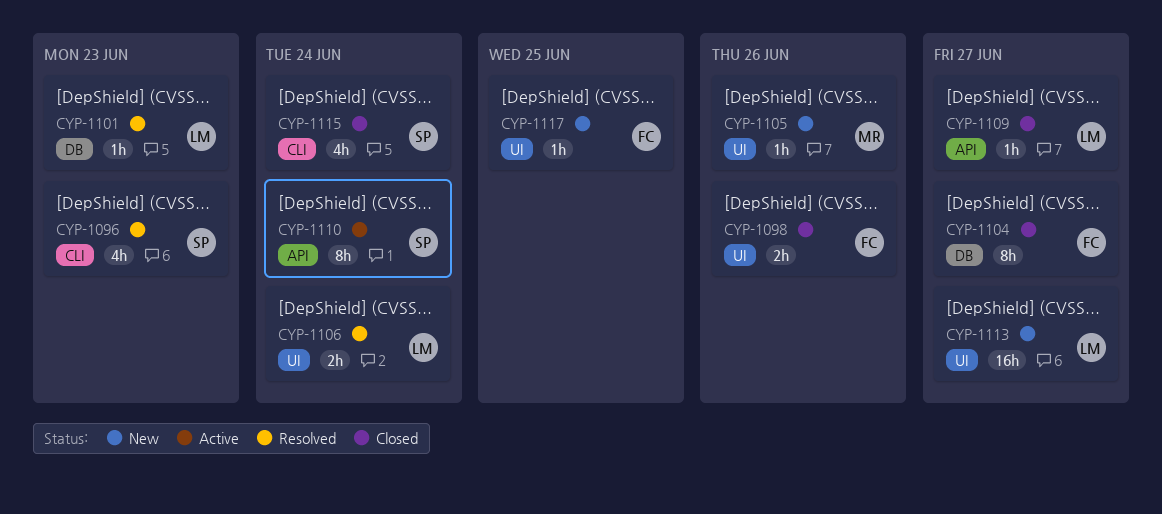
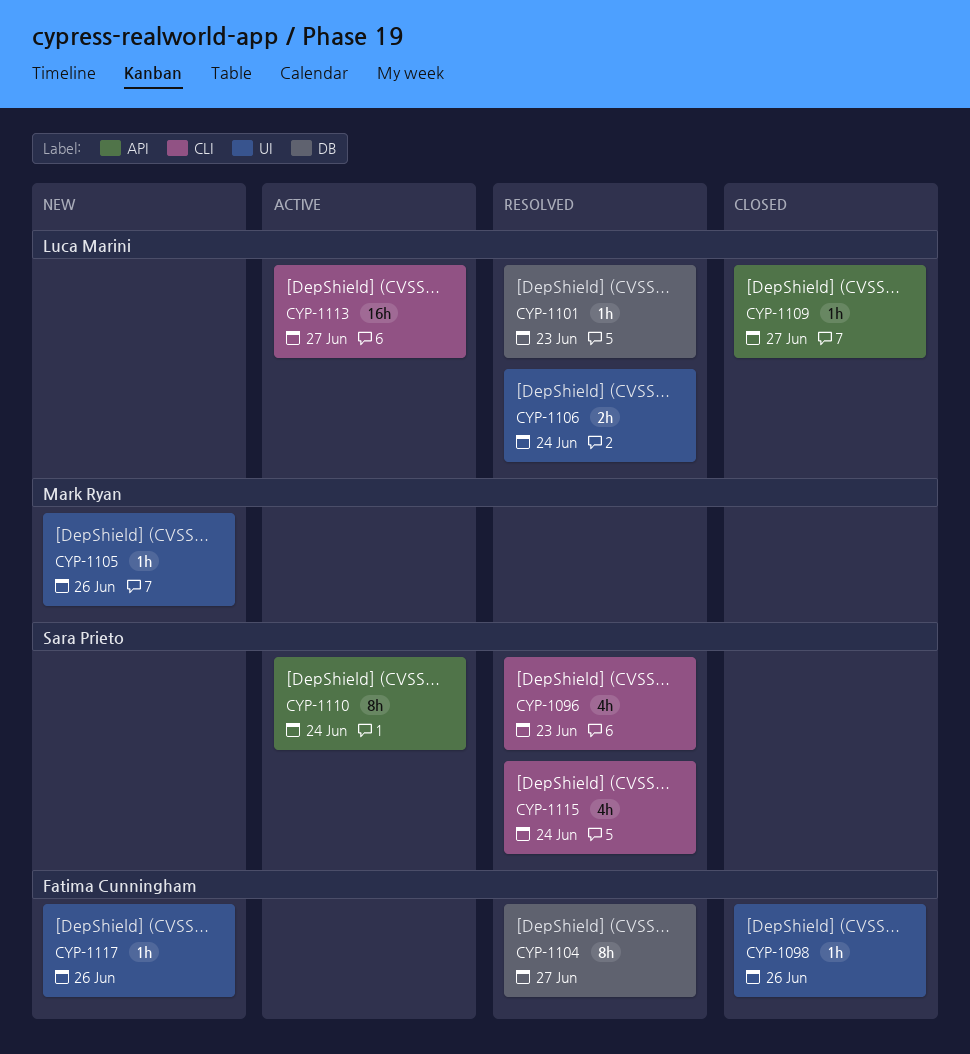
CYP-1098, estimate: 2h -> 1h
CYP-1104, status: Closed -> Resolved
CYP-1113, status: New -> Active
CYP-1113, label: UI -> CLI
CYP-1115, status: Closed -> Resolved
CYP-1117, due: Jun 25 -> Jun 26

